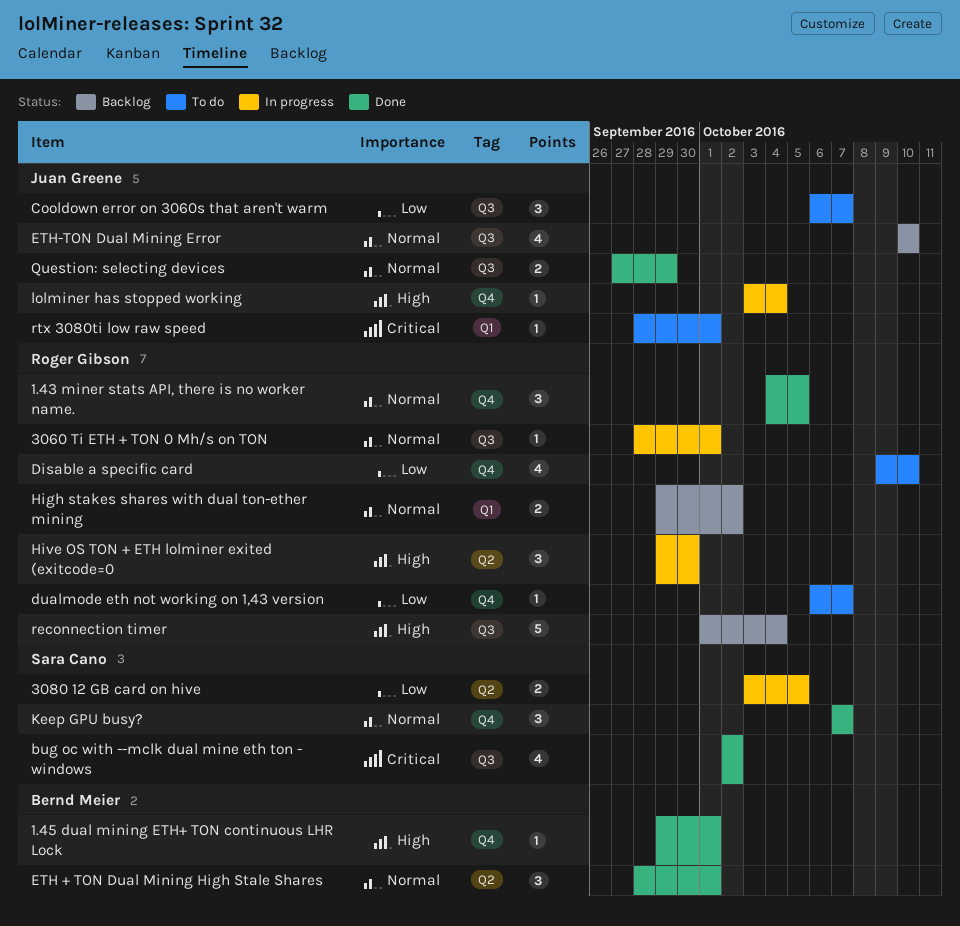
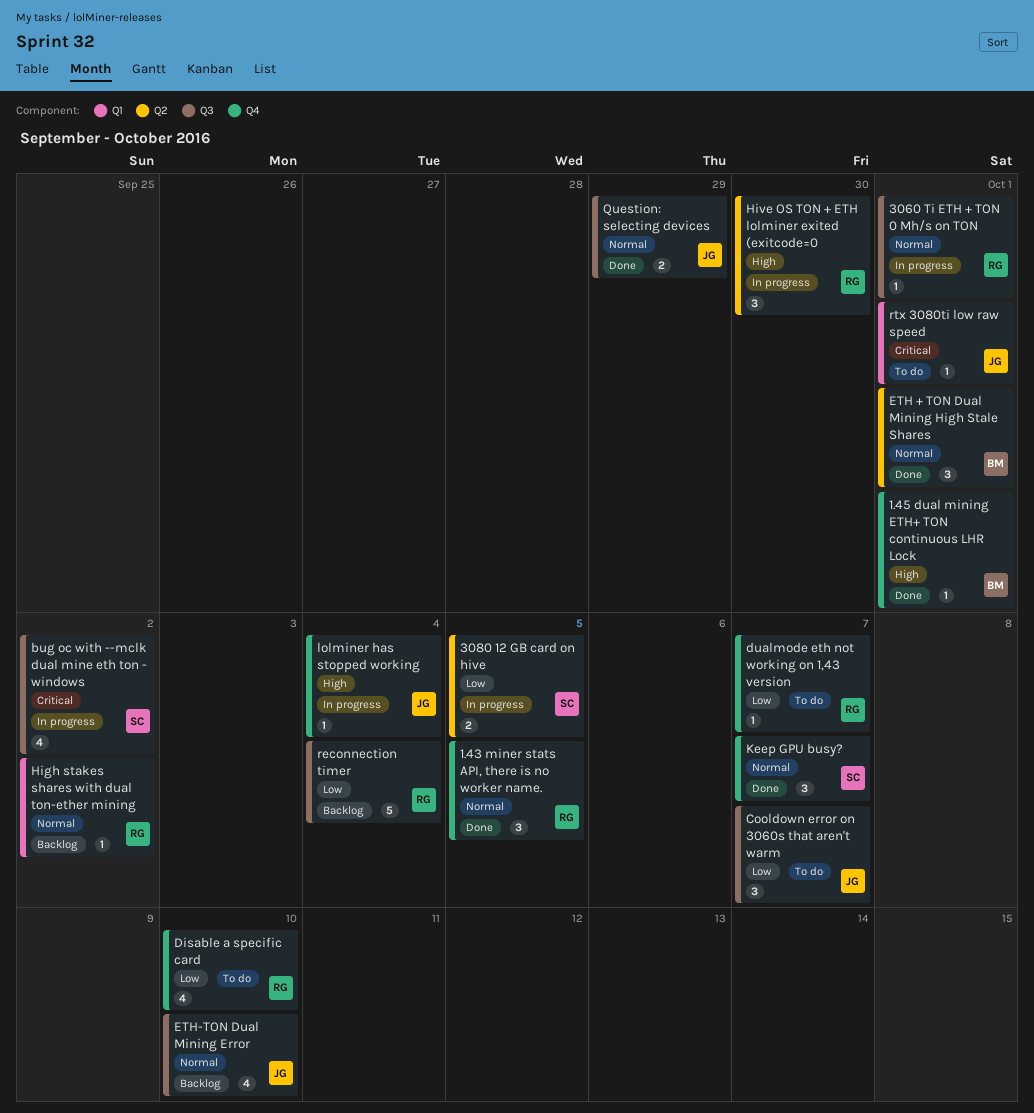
bug oc with --mclk dual mine eth ton - windows, status: Done -> In progress
High stakes shares with dual ton-ether mining, estimate: 2 -> 1
reconnection timer, priority: High -> Low

